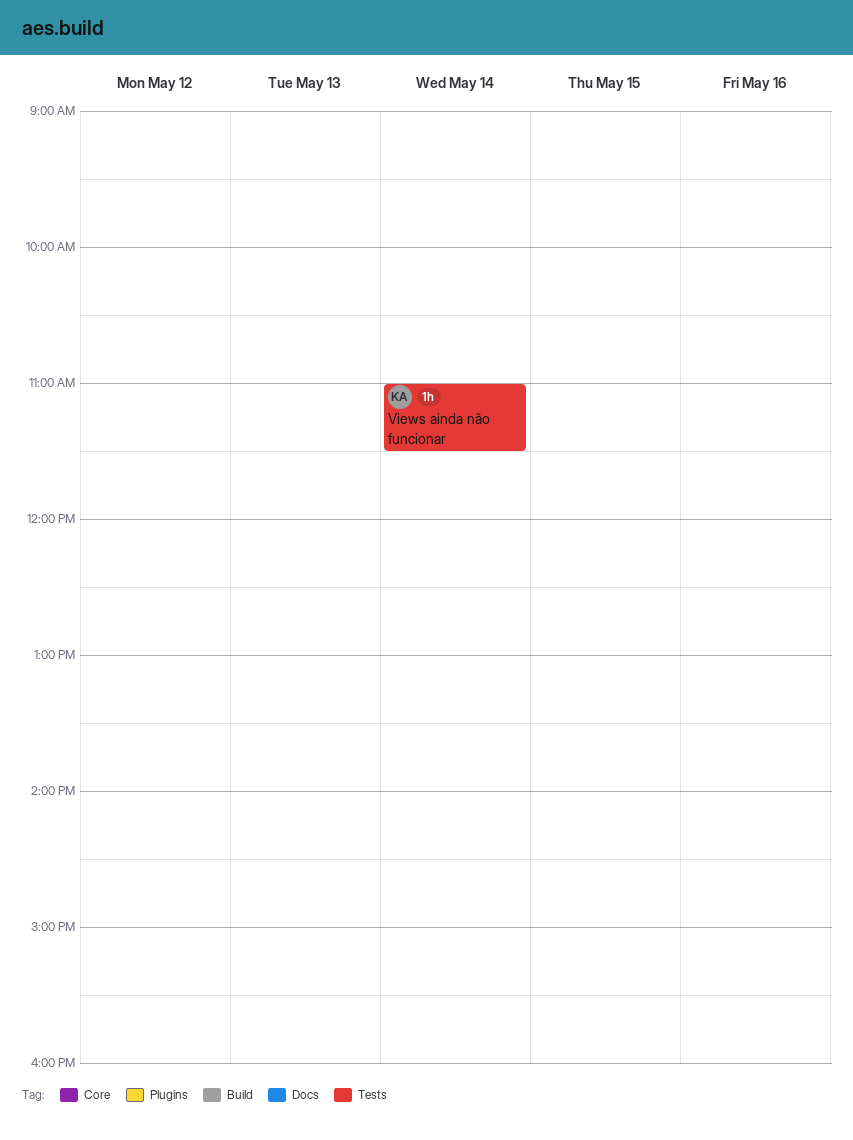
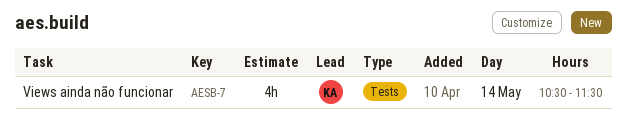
Views ainda não funcionar, estimate: 1h -> 4h
Views ainda não funcionar, begins: 11:00 -> 10:30

